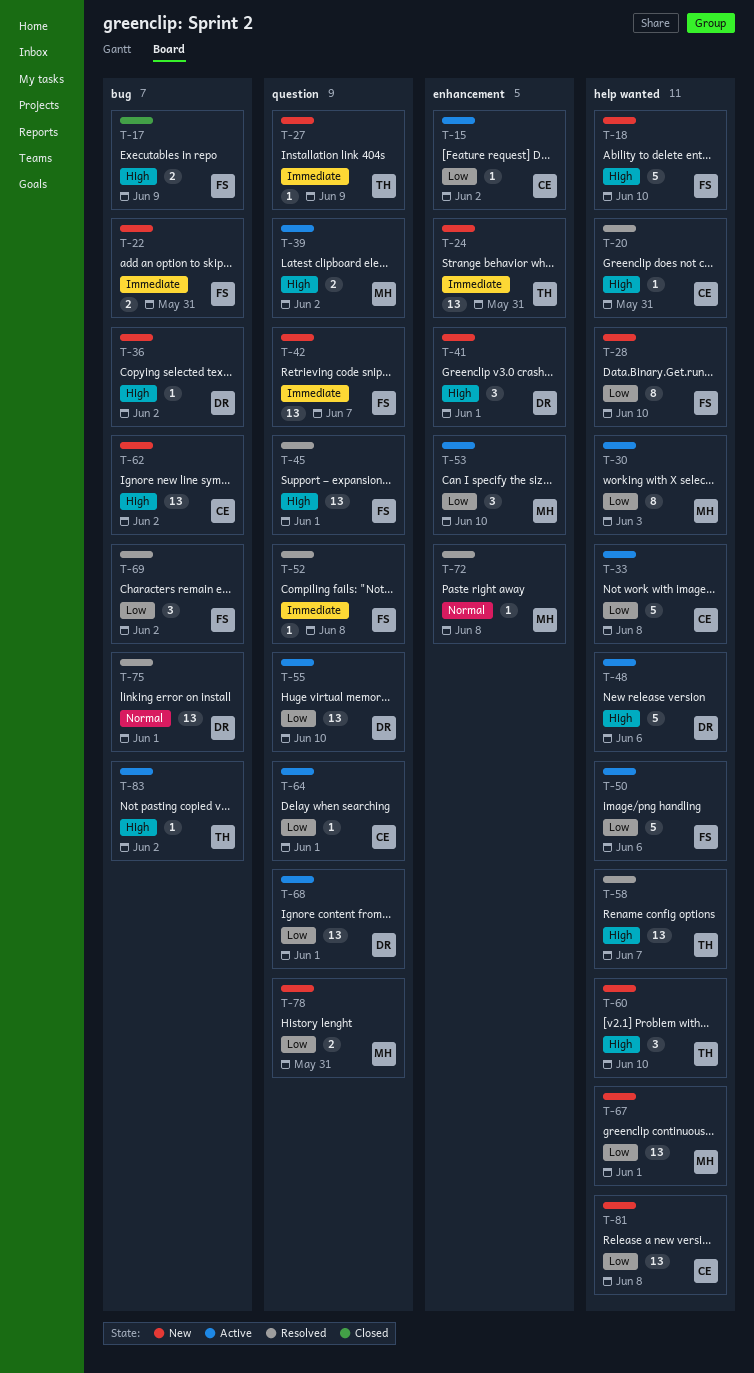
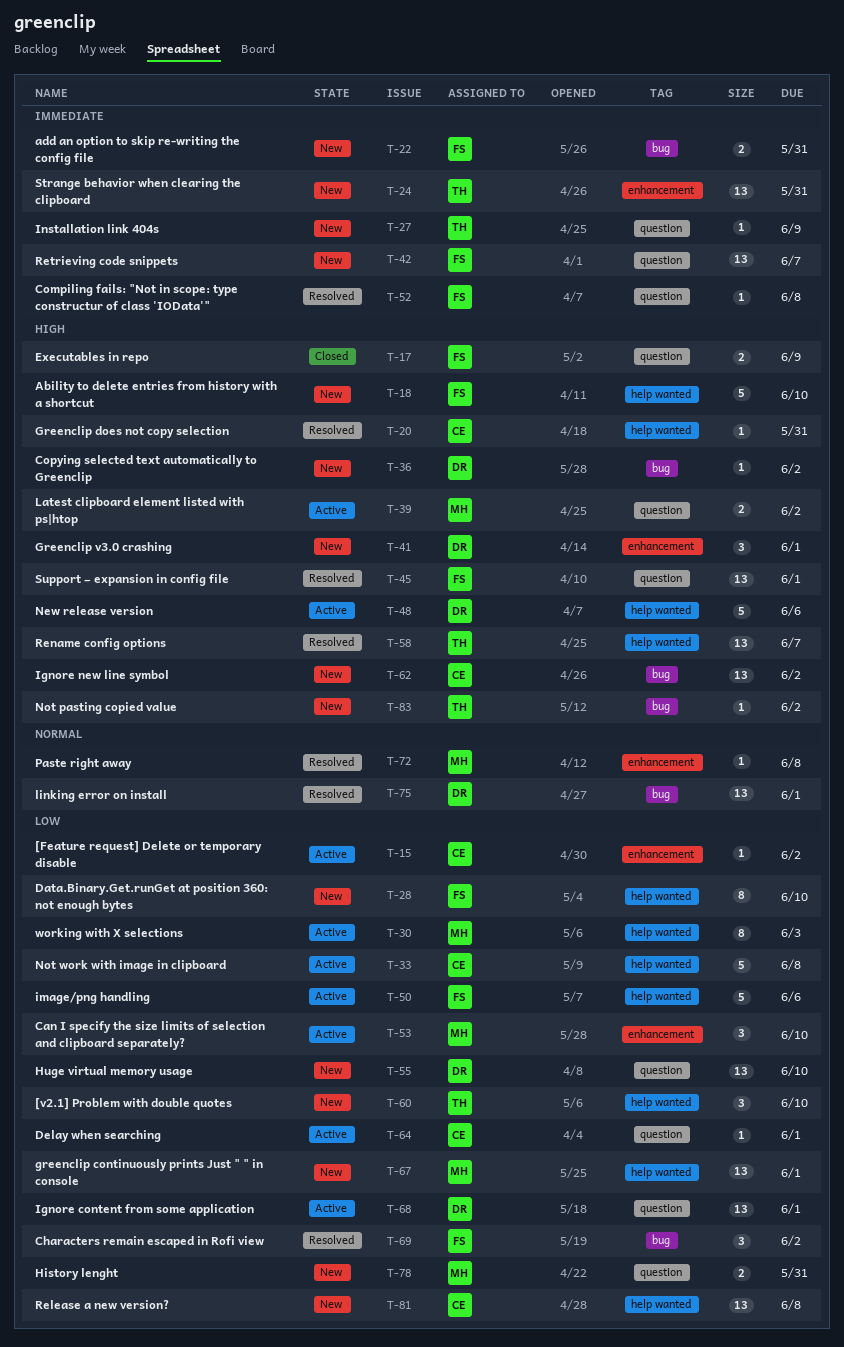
T-17, label: bug -> question
T-55, status: Active -> New
T-60, priority: High -> Low
T-83, status: Active -> New

